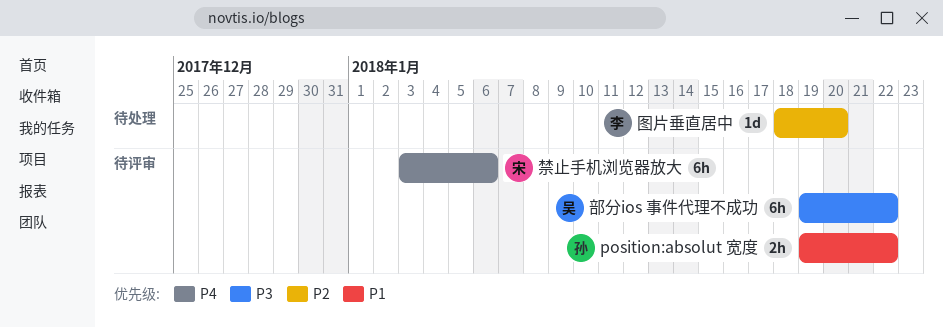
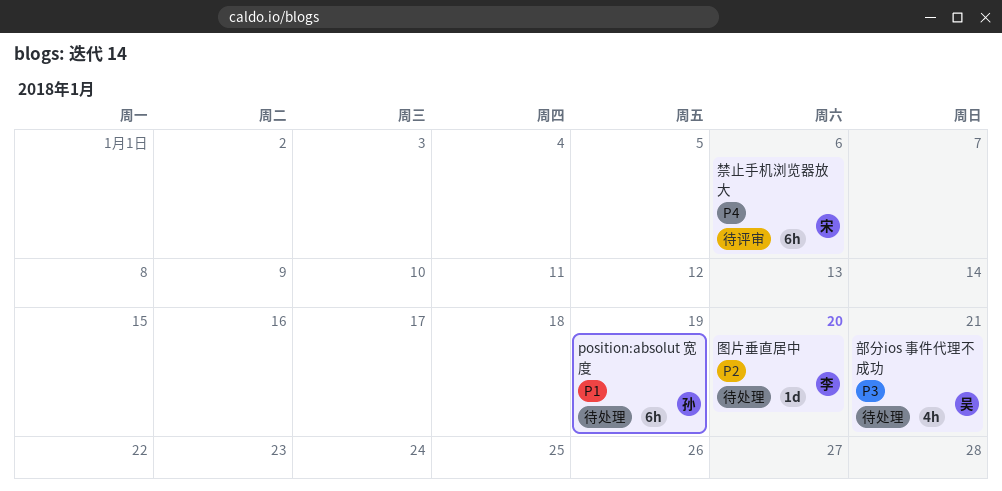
position:absolut 宽度, status: 待评审 -> 待处理
position:absolut 宽度, estimate: 2h -> 6h
position:absolut 宽度, due: Jan 22 -> Jan 19
部分ios 事件代理不成功, status: 待评审 -> 待处理
部分ios 事件代理不成功, estimate: 6h -> 4h
部分ios 事件代理不成功, due: Jan 22 -> Jan 21

